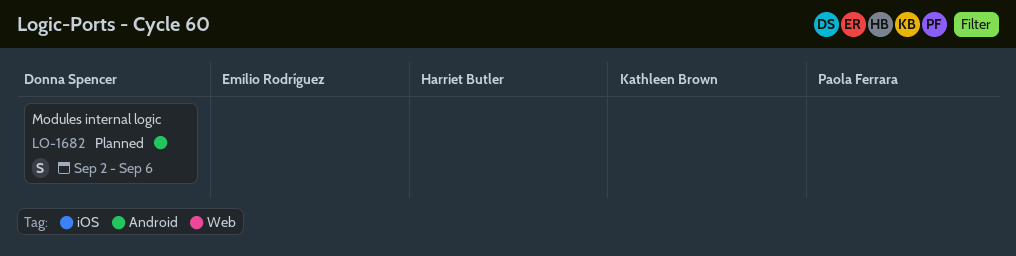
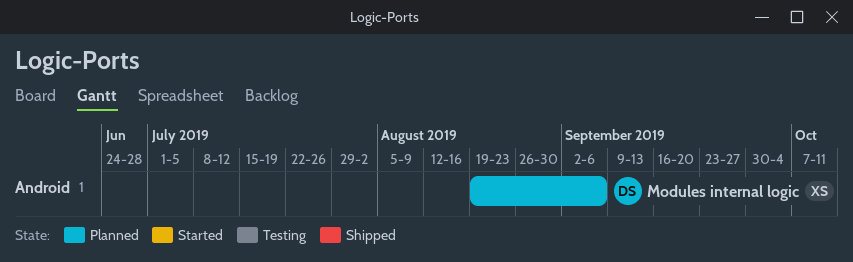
Modules internal logic, estimate: S -> XS
Modules internal logic, start: Sep 2 -> Aug 19

